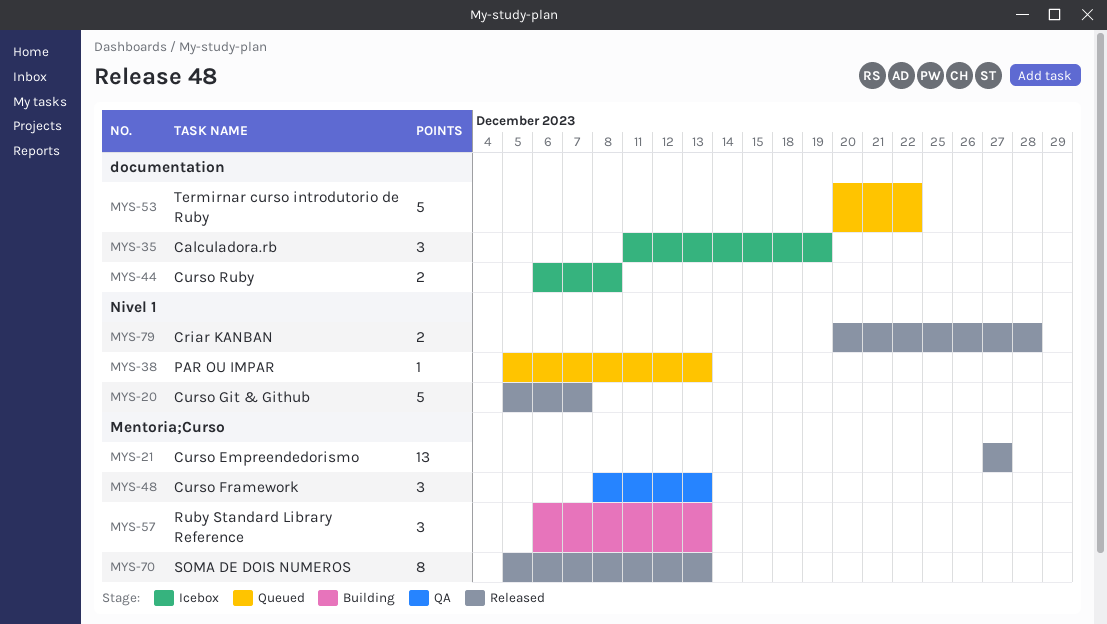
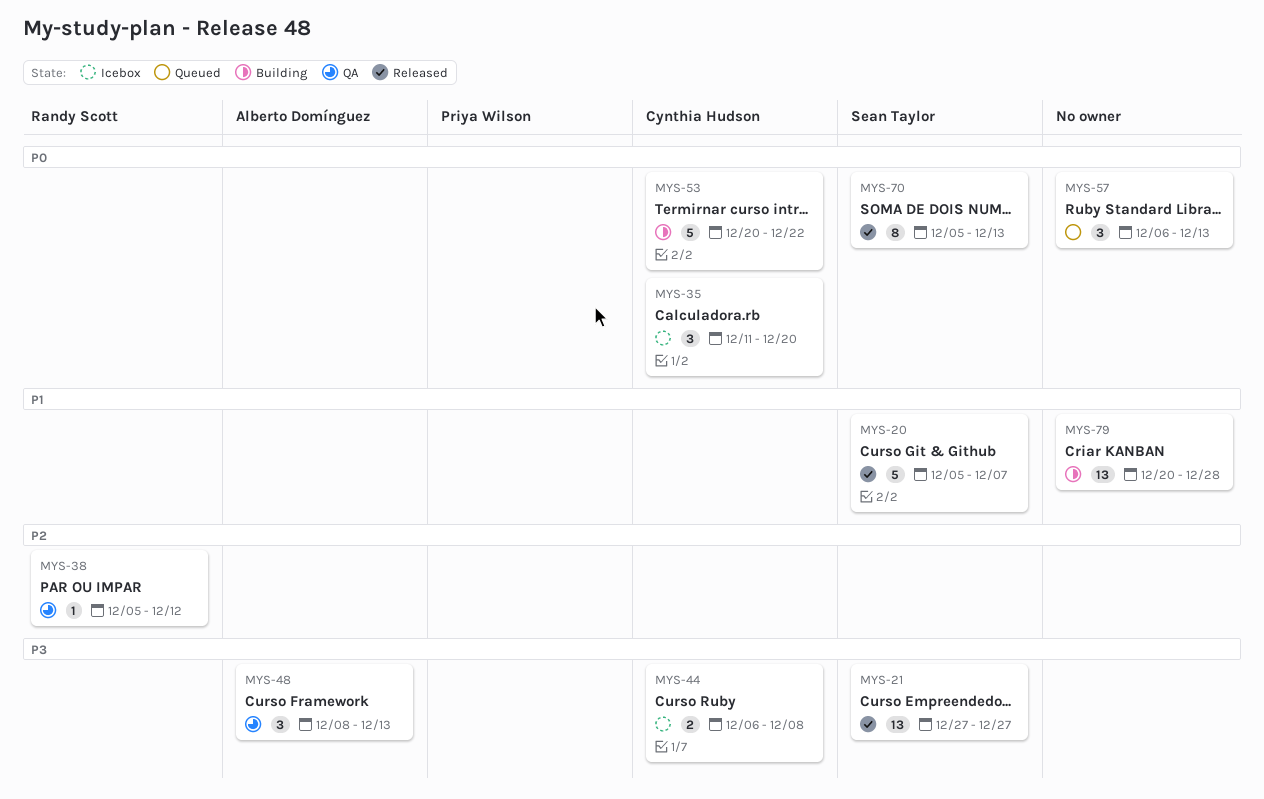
MYS-35, due: Dec 19 -> Dec 20
MYS-38, status: Queued -> QA
MYS-38, due: Dec 13 -> Dec 12
MYS-53, status: Queued -> Building
MYS-57, status: Building -> Queued
MYS-79, status: Released -> Building
MYS-79, estimate: 2 -> 13

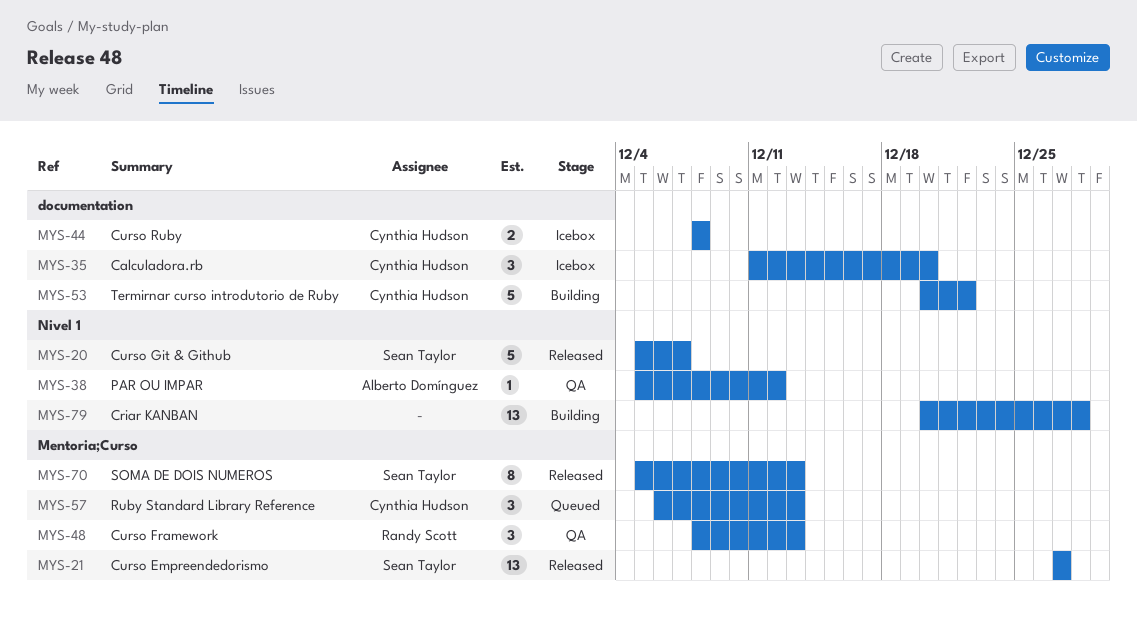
MYS-38, owner: Randy Scott -> Alberto Domínguez
MYS-44, start: Dec 6 -> Dec 8
MYS-48, owner: Alberto Domínguez -> Randy Scott
MYS-57, owner: none -> Cynthia Hudson

